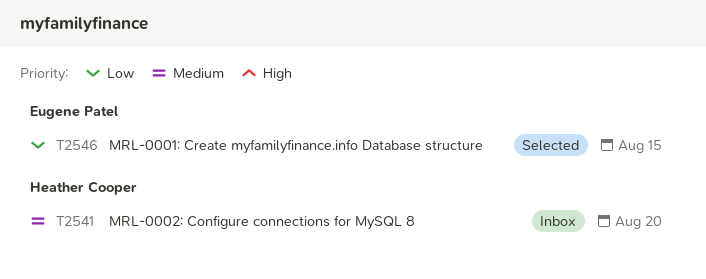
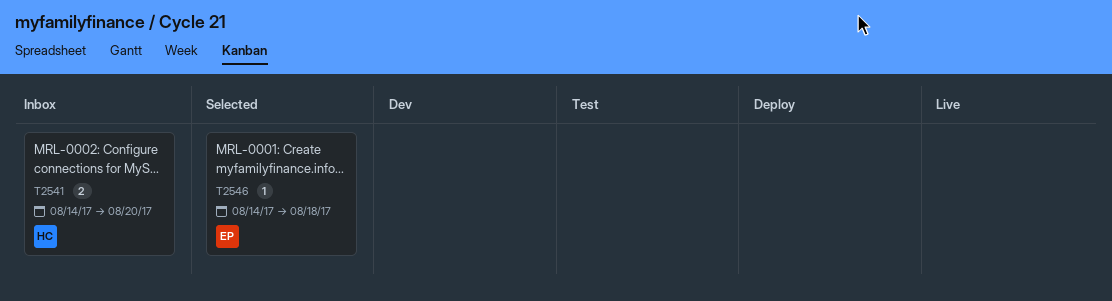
T2546, due: Aug 15 -> Aug 18

